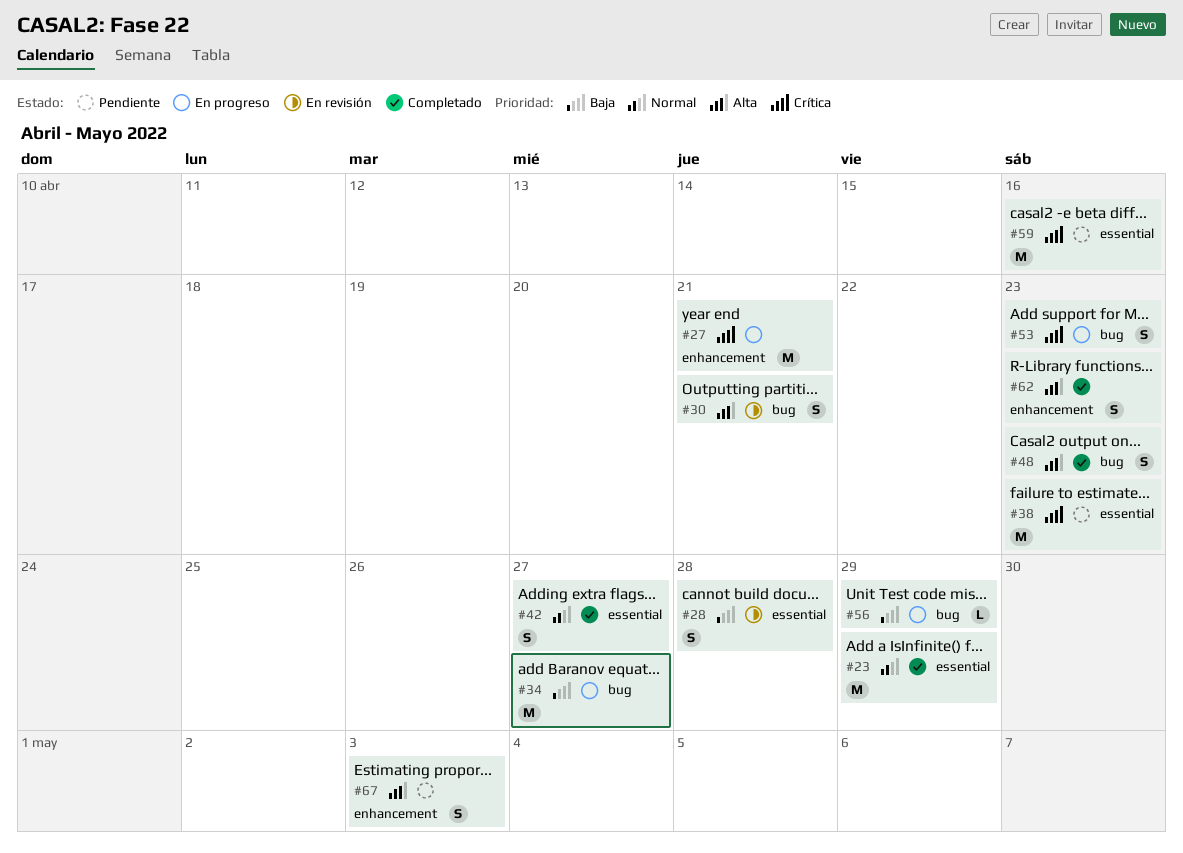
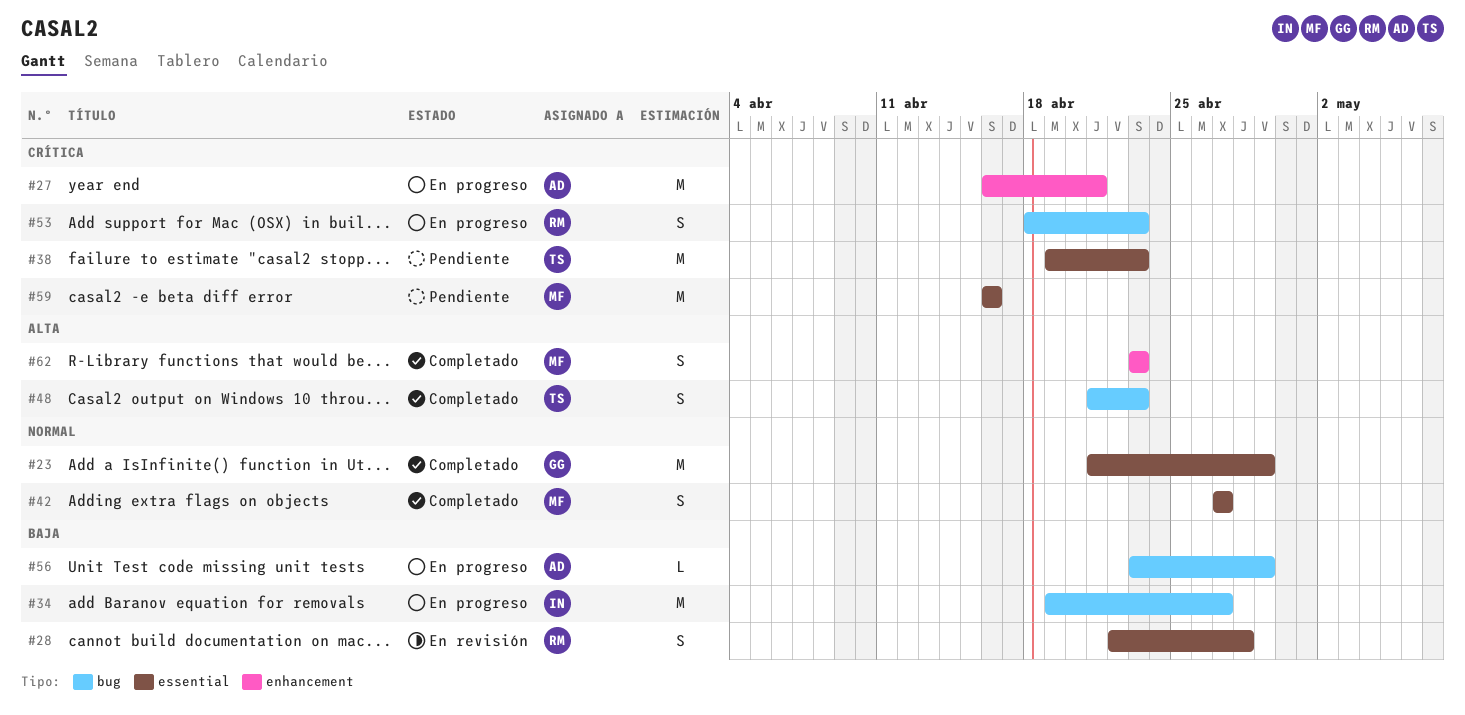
#30: present -> none
#67: present -> none

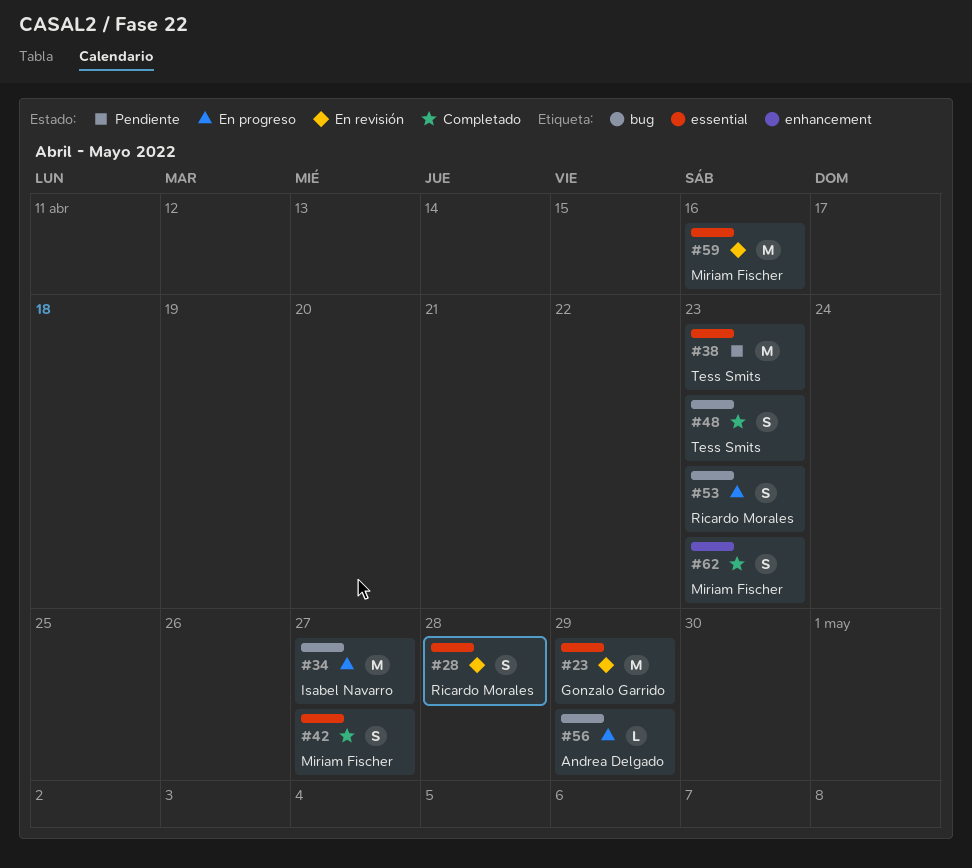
#23, status: Completado -> En revisión
#27: present -> none
#59, status: Pendiente -> En revisión

